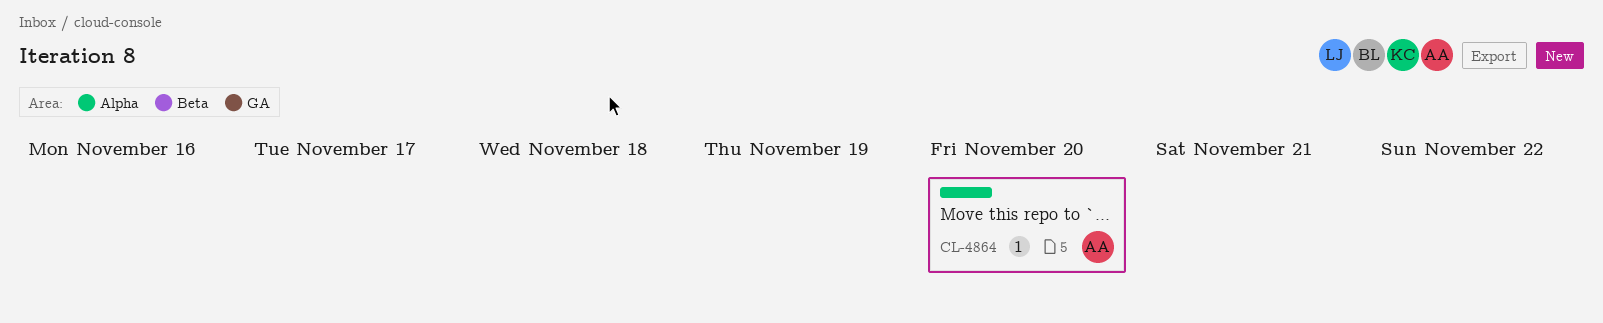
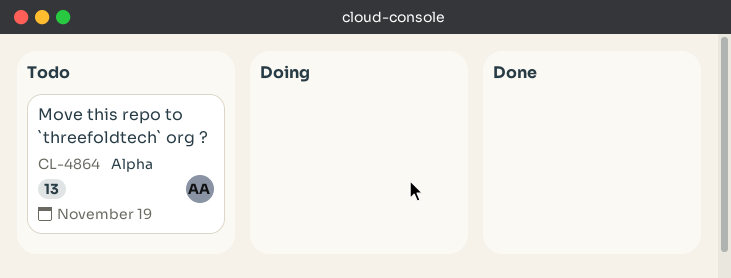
CL-4864, estimate: 1 -> 13
CL-4864, due: Nov 20 -> Nov 19

